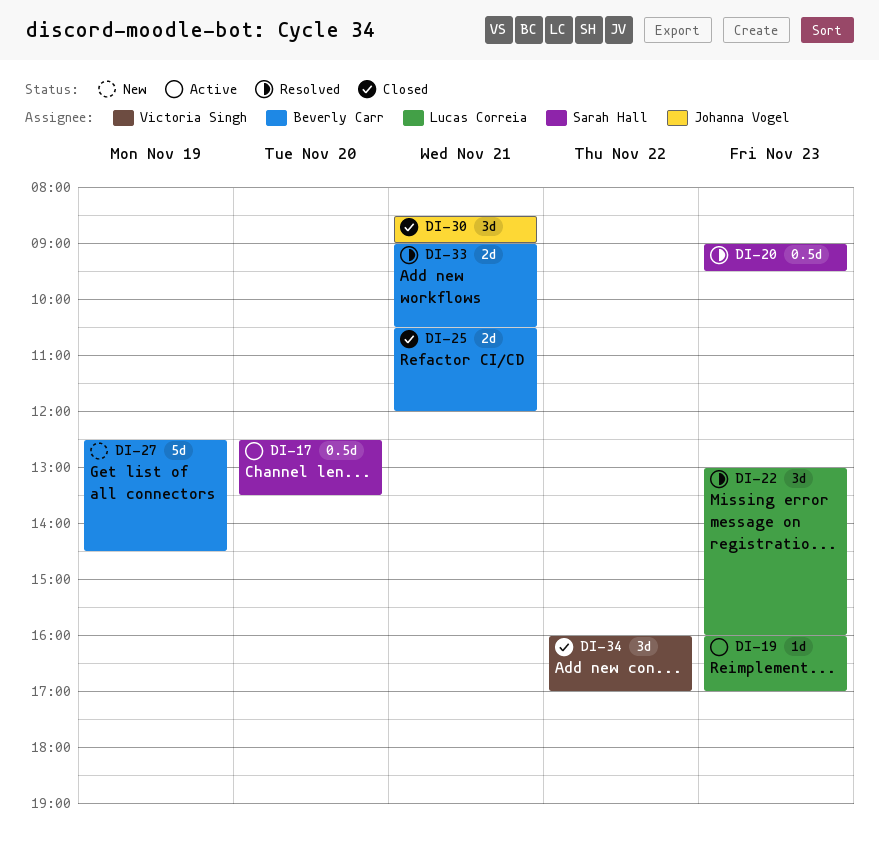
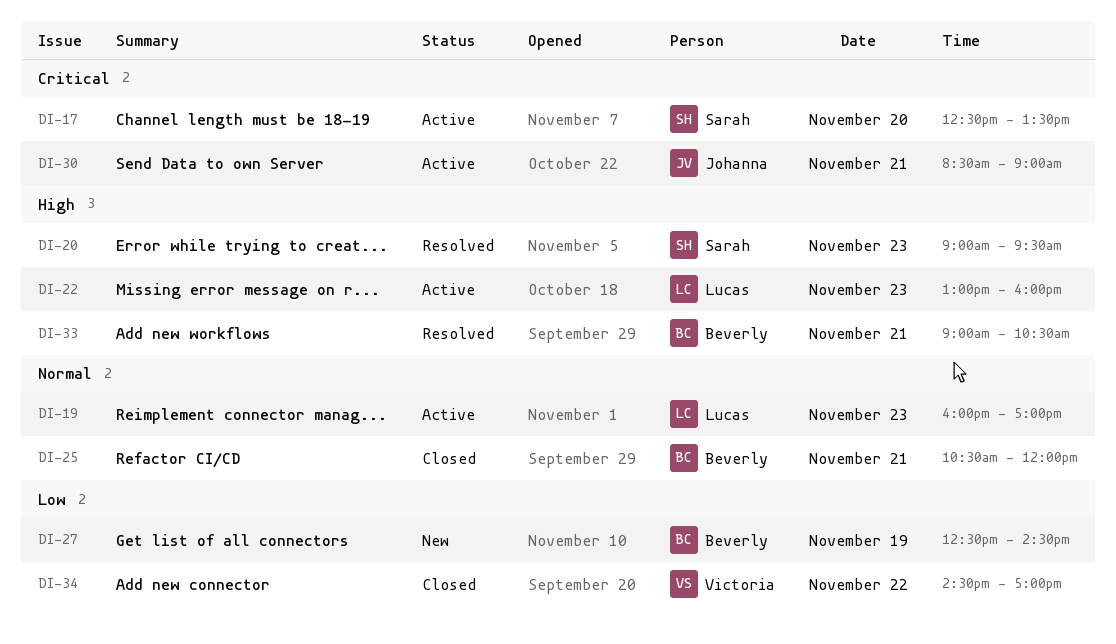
DI-22, status: Resolved -> Active
DI-30, status: Closed -> Active
DI-34, begins: 16:00 -> 14:30

